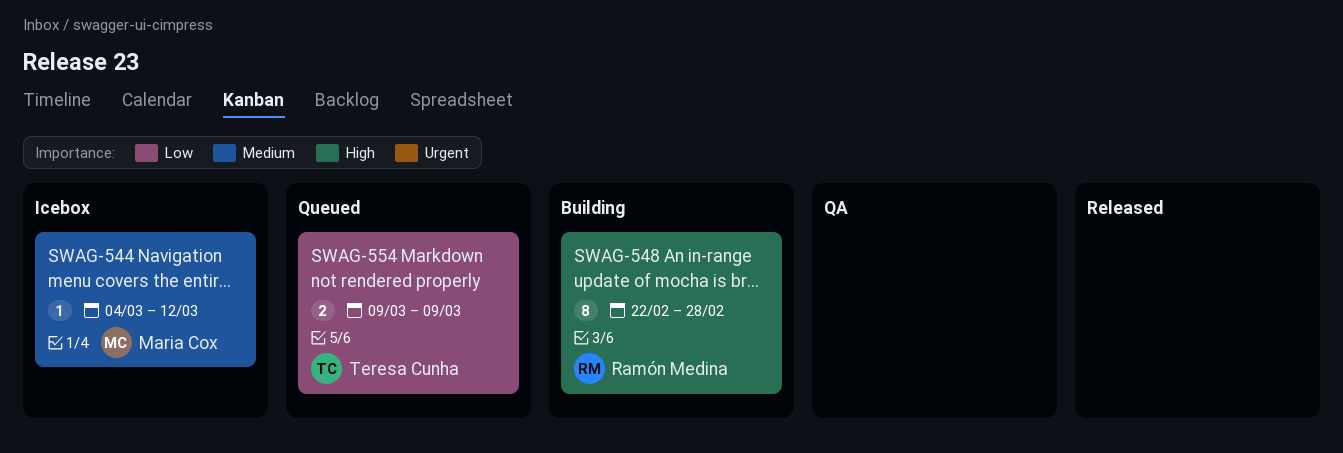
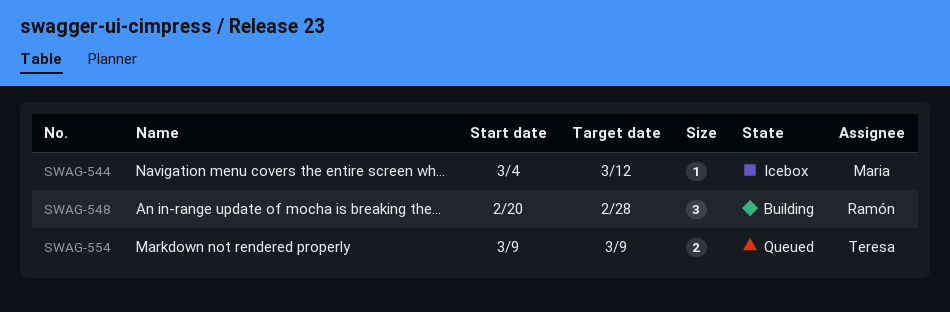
SWAG-548, estimate: 8 -> 3
SWAG-548, start: Feb 22 -> Feb 20

